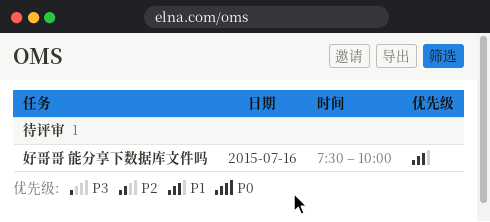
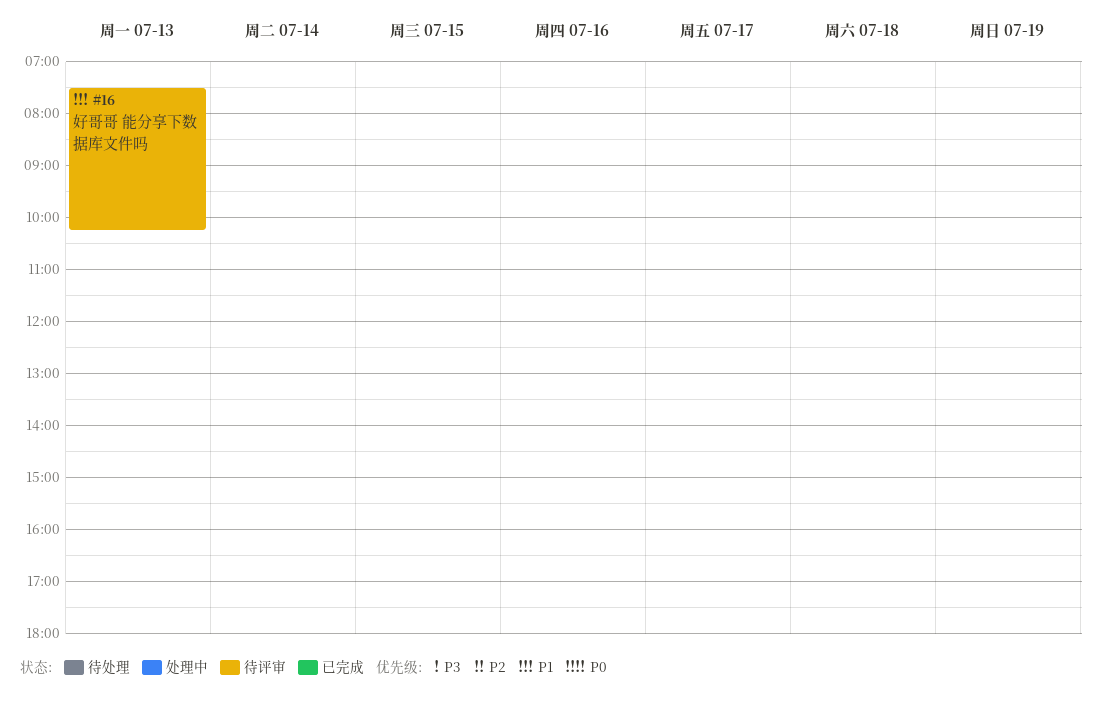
好哥哥 能分享下数据库文件吗, day: Jul 16 -> Jul 13
好哥哥 能分享下数据库文件吗, ends: 10:00 -> 10:15

